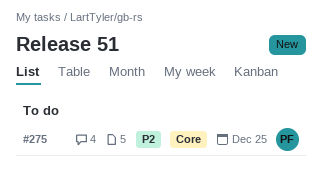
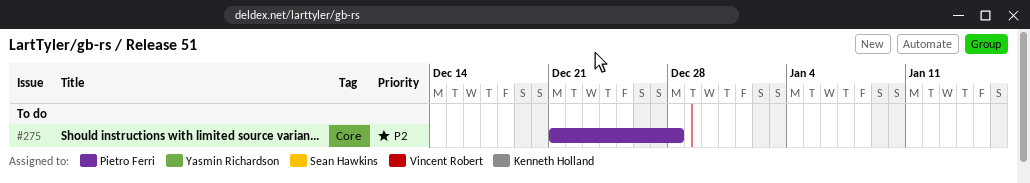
#275, due: Dec 25 -> Dec 28

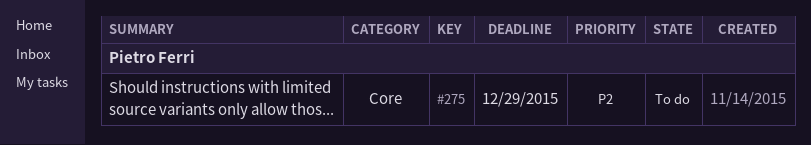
#275, due: Dec 28 -> Dec 29

